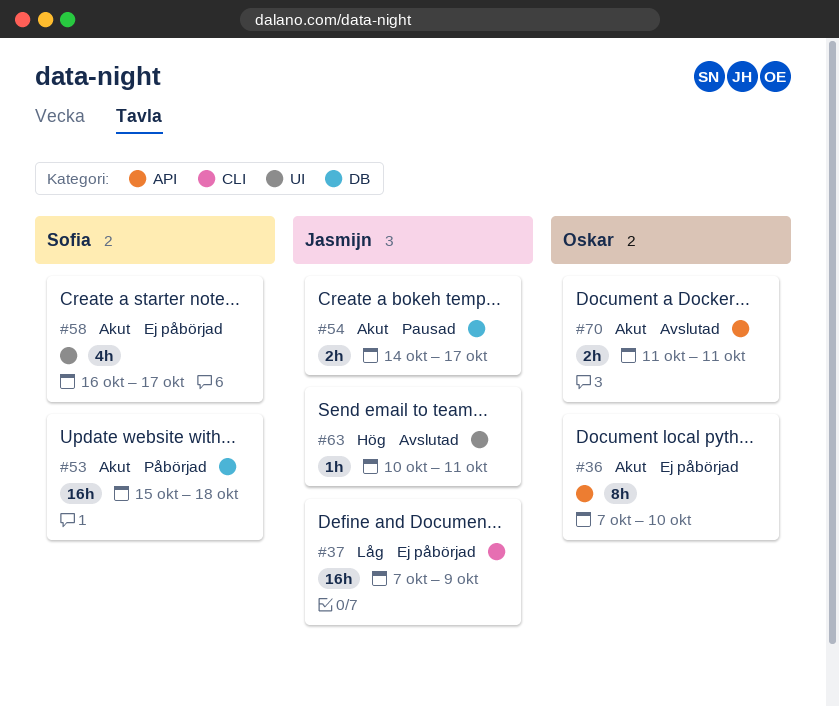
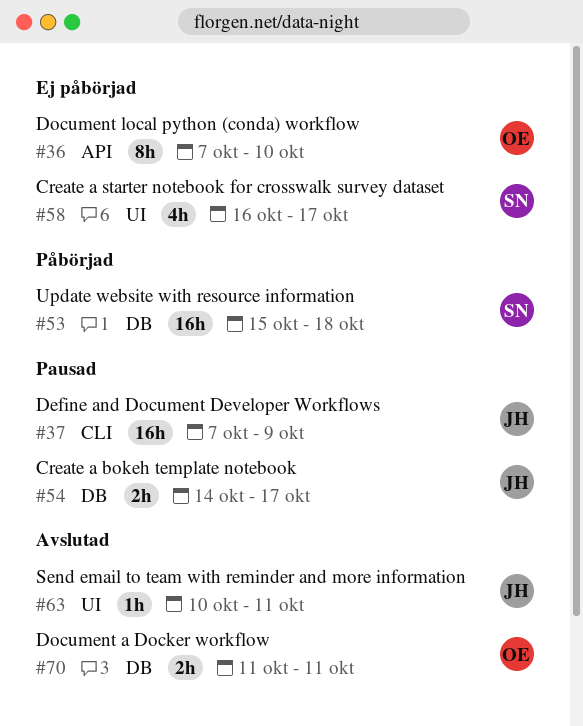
#37, status: Ej påbörjad -> Pausad
#70, label: API -> DB

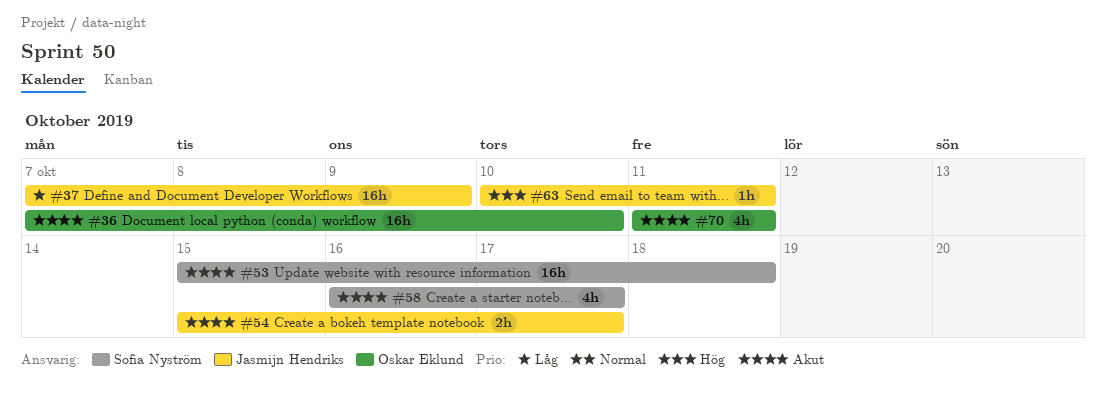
#36, estimate: 8h -> 16h
#54, start: Oct 14 -> Oct 15
#70, estimate: 2h -> 4h

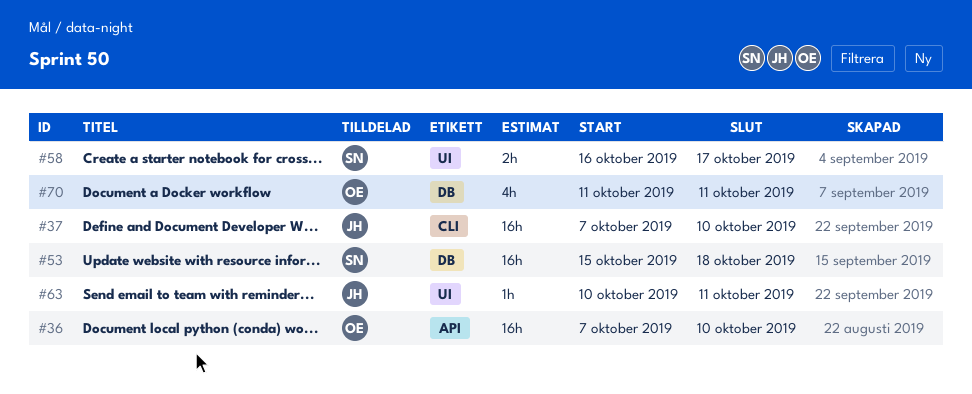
#37, due: Oct 9 -> Oct 10
#54: present -> none
#58, estimate: 4h -> 2h

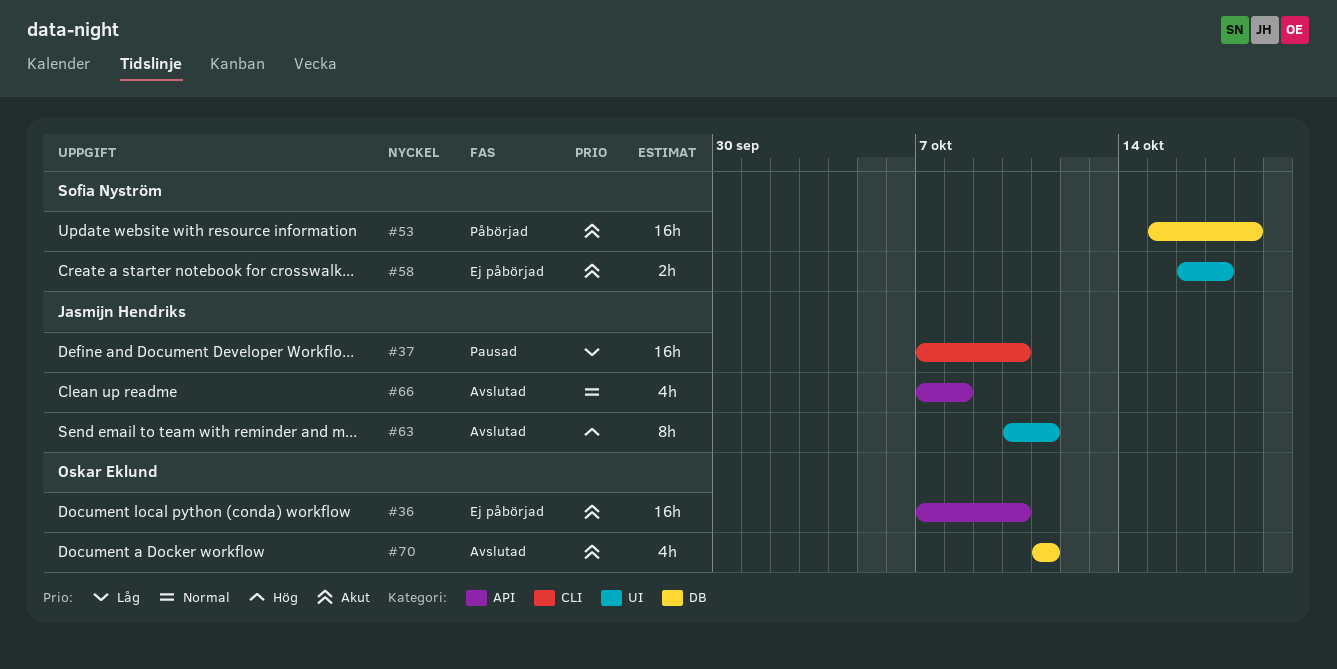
#63, estimate: 1h -> 8h
#66: none -> present

